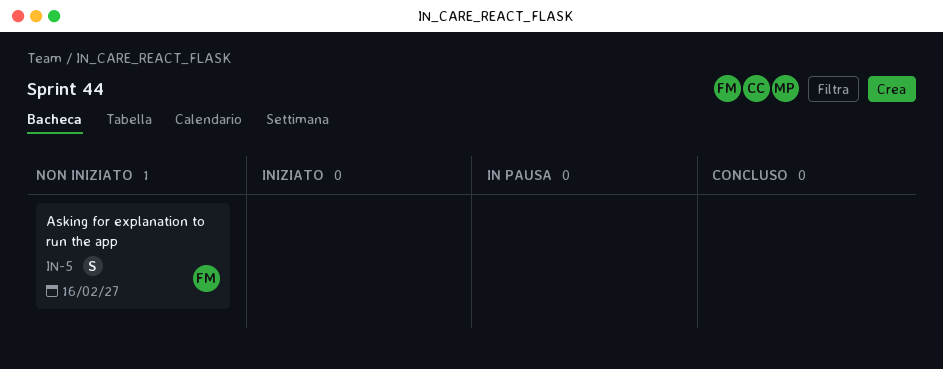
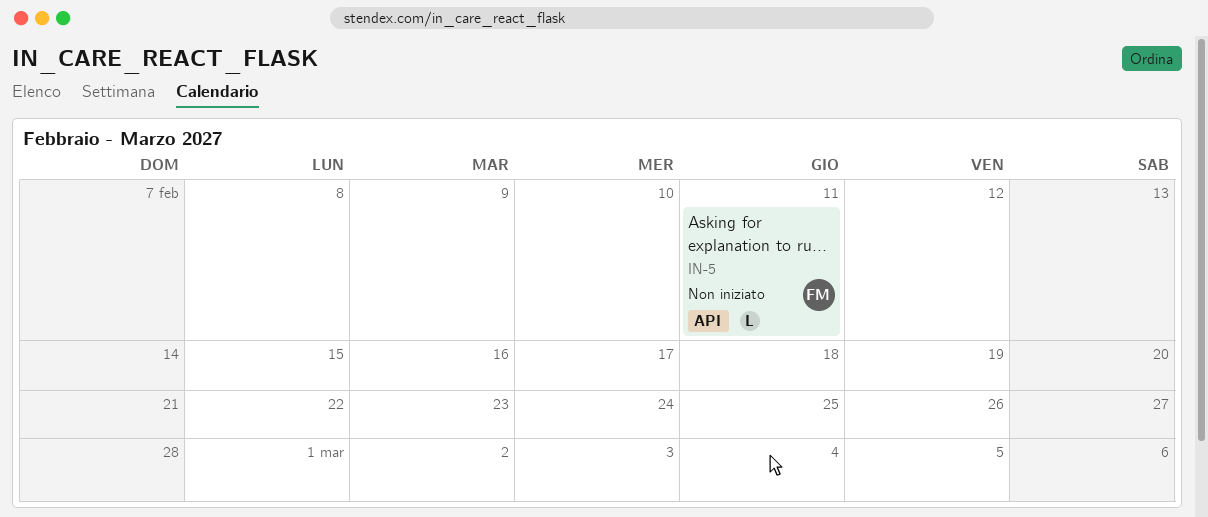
IN-5, estimate: S -> L
IN-5, due: Feb 16 -> Feb 11

